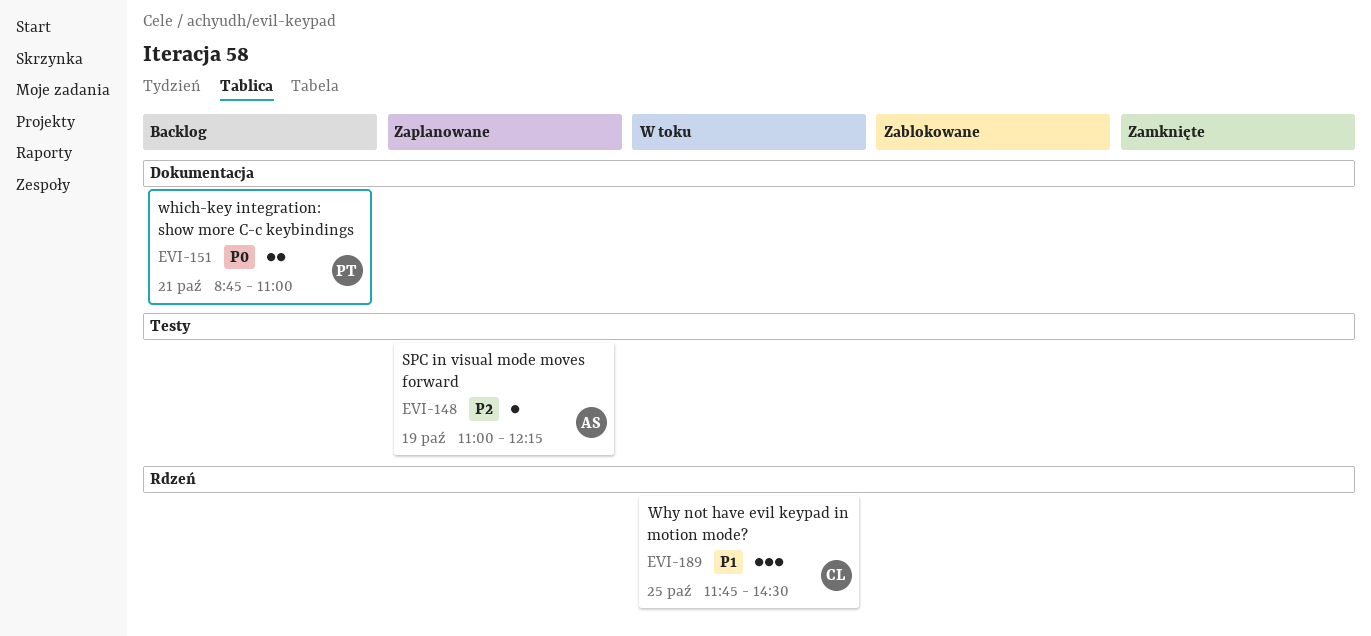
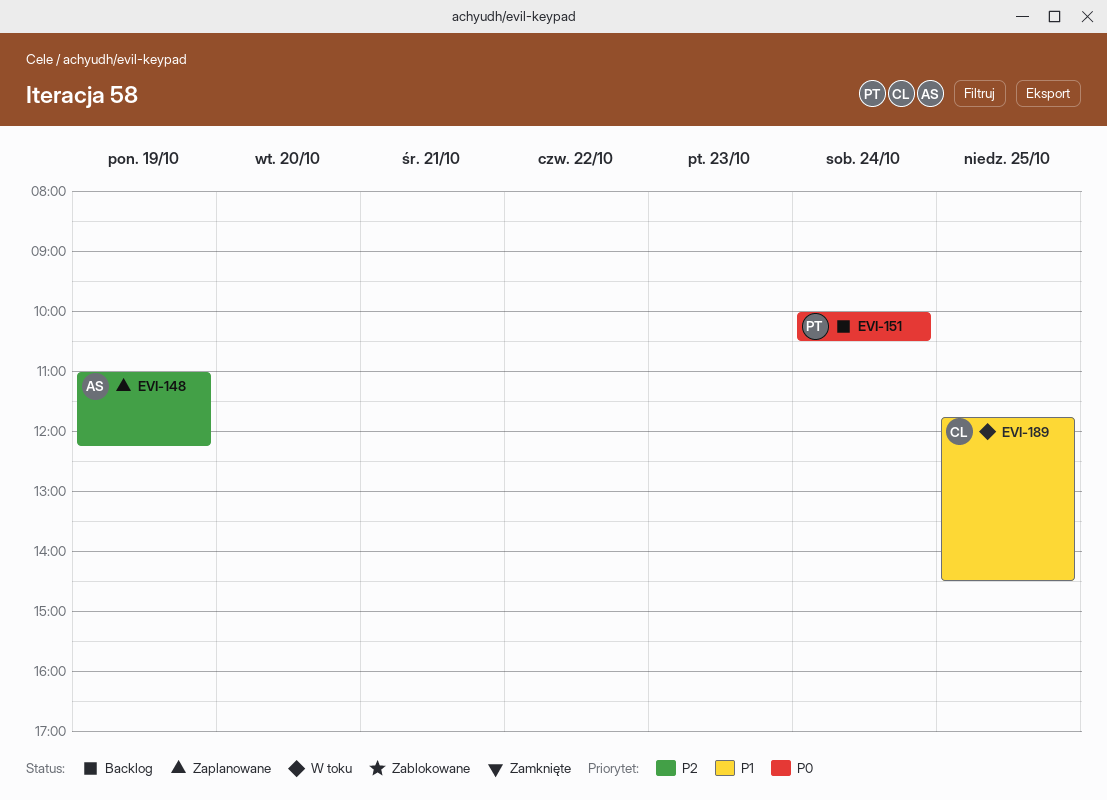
EVI-151, day: Oct 21 -> Oct 24
EVI-151, begins: 08:45 -> 10:00
EVI-151, ends: 11:00 -> 10:30

